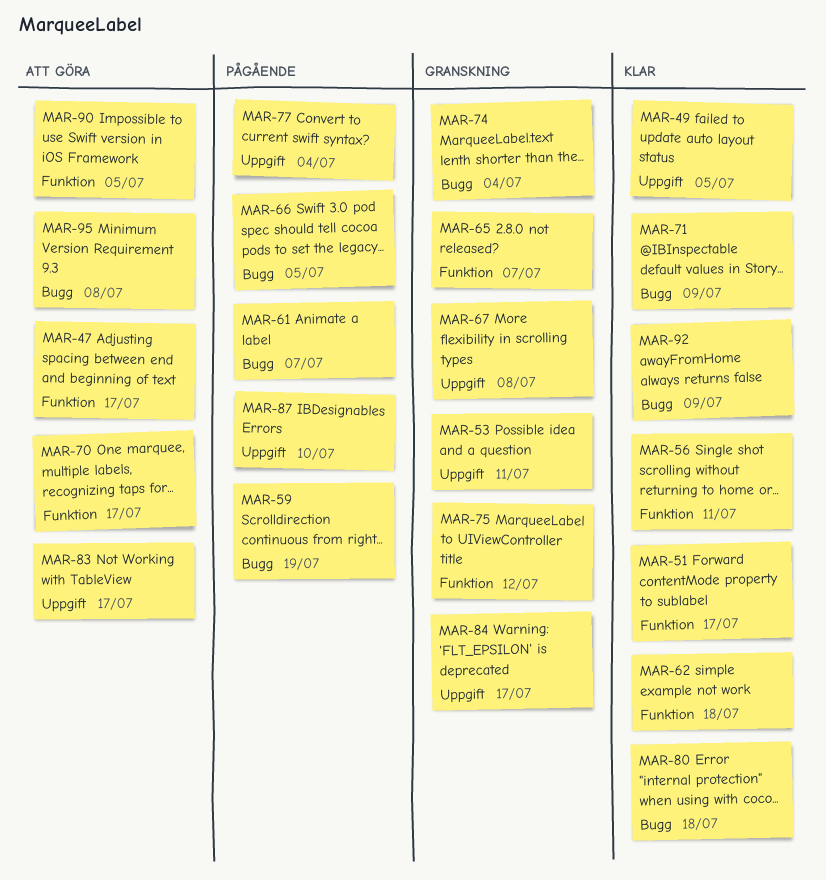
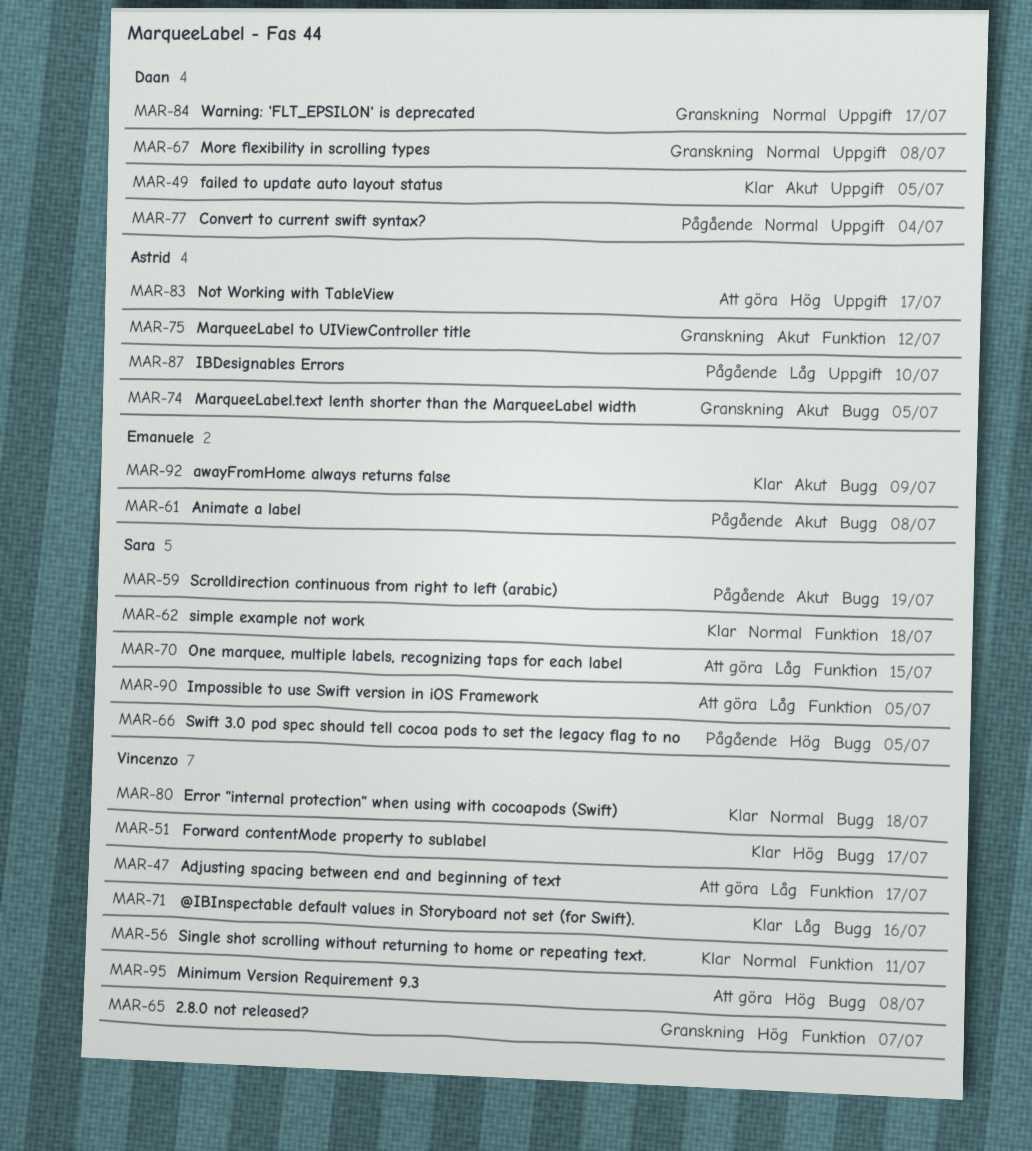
MAR-51, label: Funktion -> Bugg
MAR-53: present -> none
MAR-61, due: Jul 7 -> Jul 8
MAR-70, due: Jul 17 -> Jul 15
MAR-71, due: Jul 9 -> Jul 16
MAR-74, due: Jul 4 -> Jul 5

